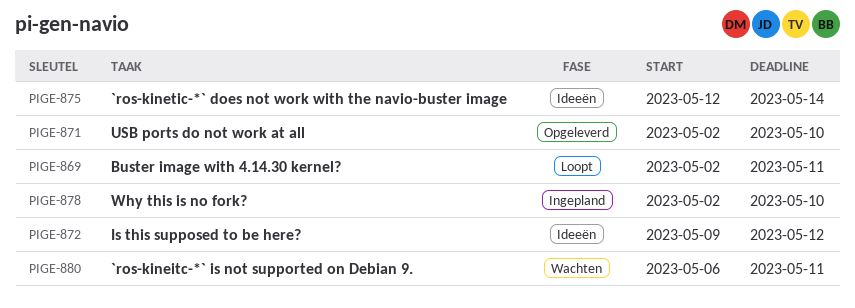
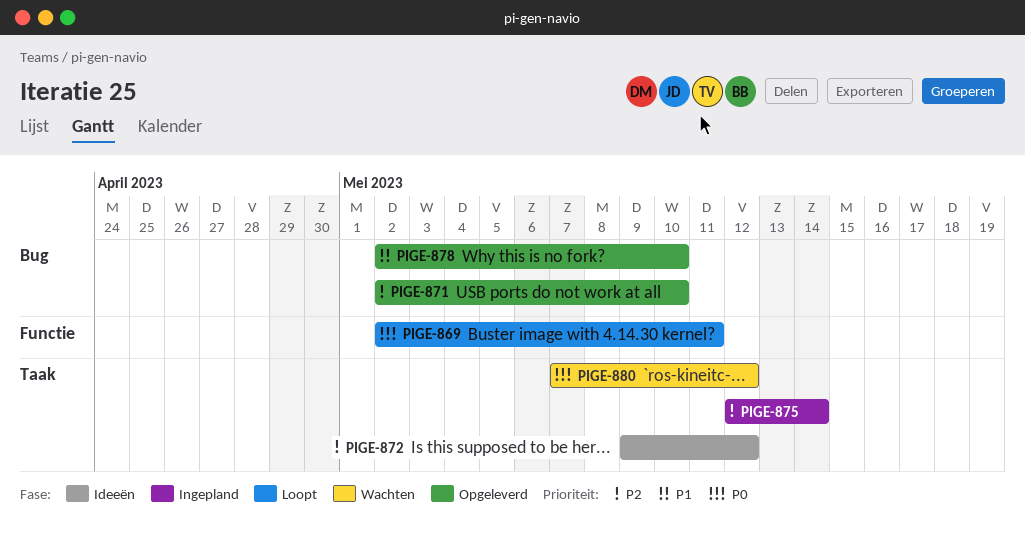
PIGE-875, status: Ideeën -> Ingepland
PIGE-878, status: Ingepland -> Opgeleverd
PIGE-880, start: May 6 -> May 7
PIGE-880, due: May 11 -> May 12

